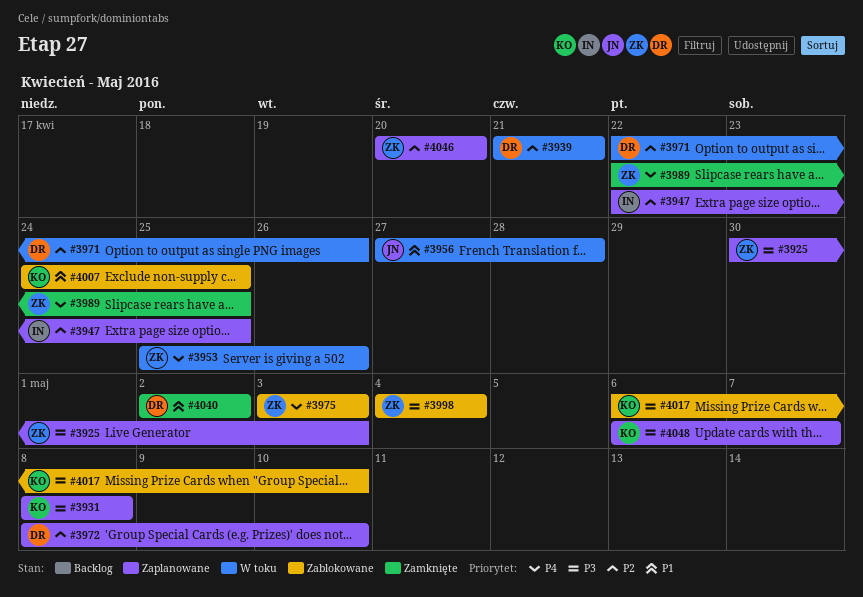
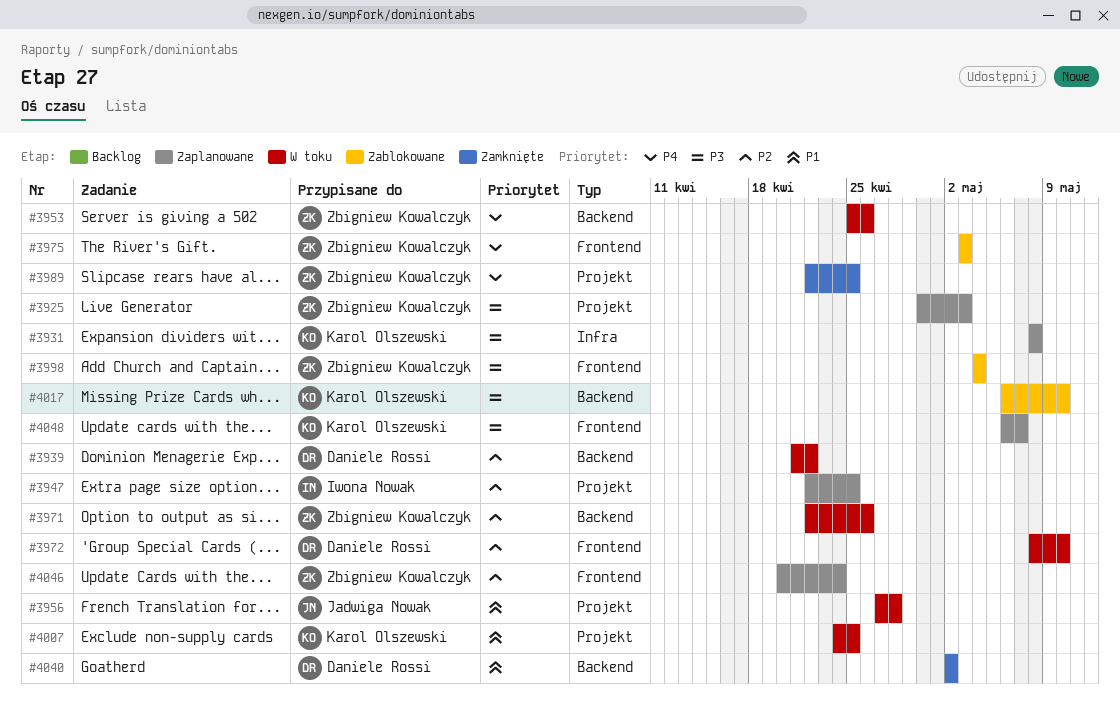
#3939, due: Apr 21 -> Apr 22
#3971, owner: Daniele Rossi -> Zbigniew Kowalczyk
#3972, status: Zaplanowane -> W toku
#4007, status: Zablokowane -> W toku
#4046, due: Apr 20 -> Apr 24

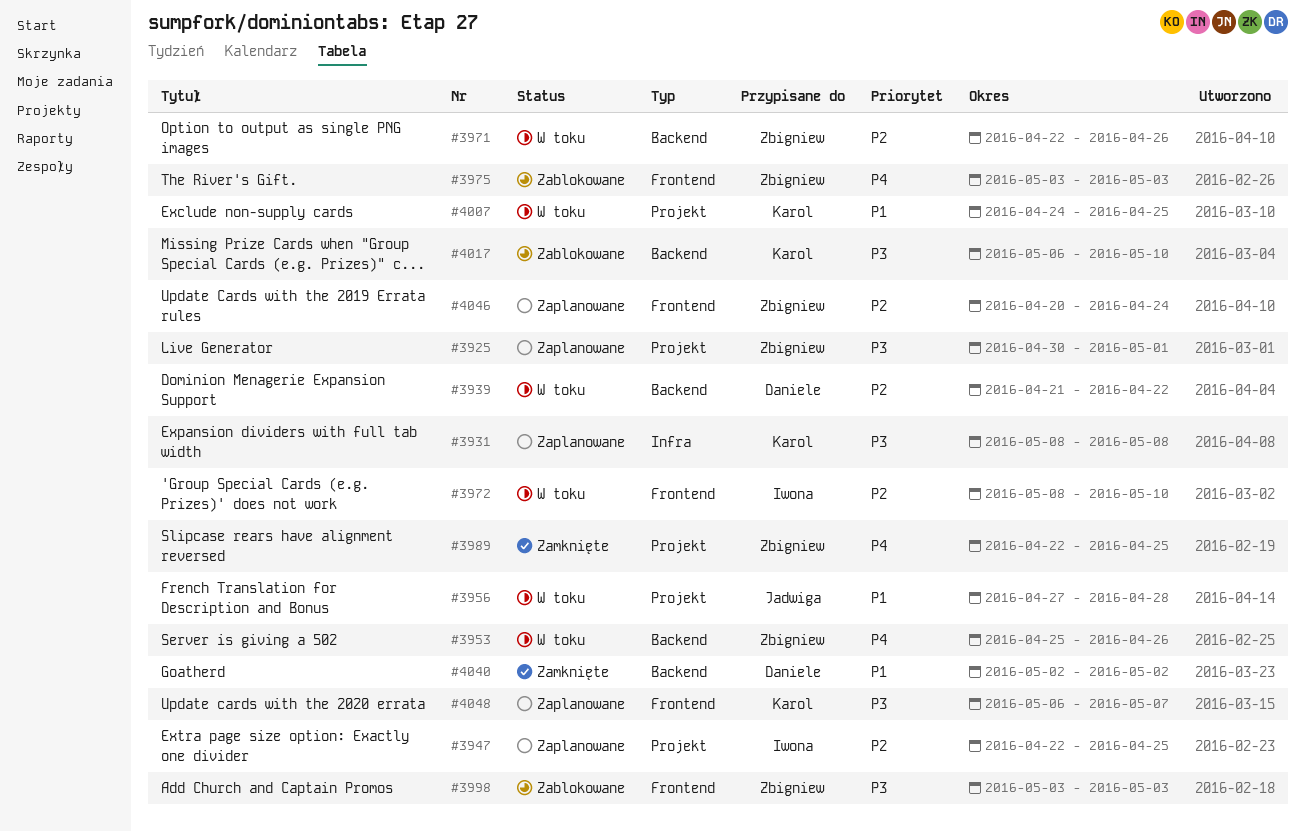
#3925, due: May 3 -> May 1
#3972, owner: Daniele Rossi -> Iwona Nowak
#3998, start: May 4 -> May 3
#3998, due: May 4 -> May 3

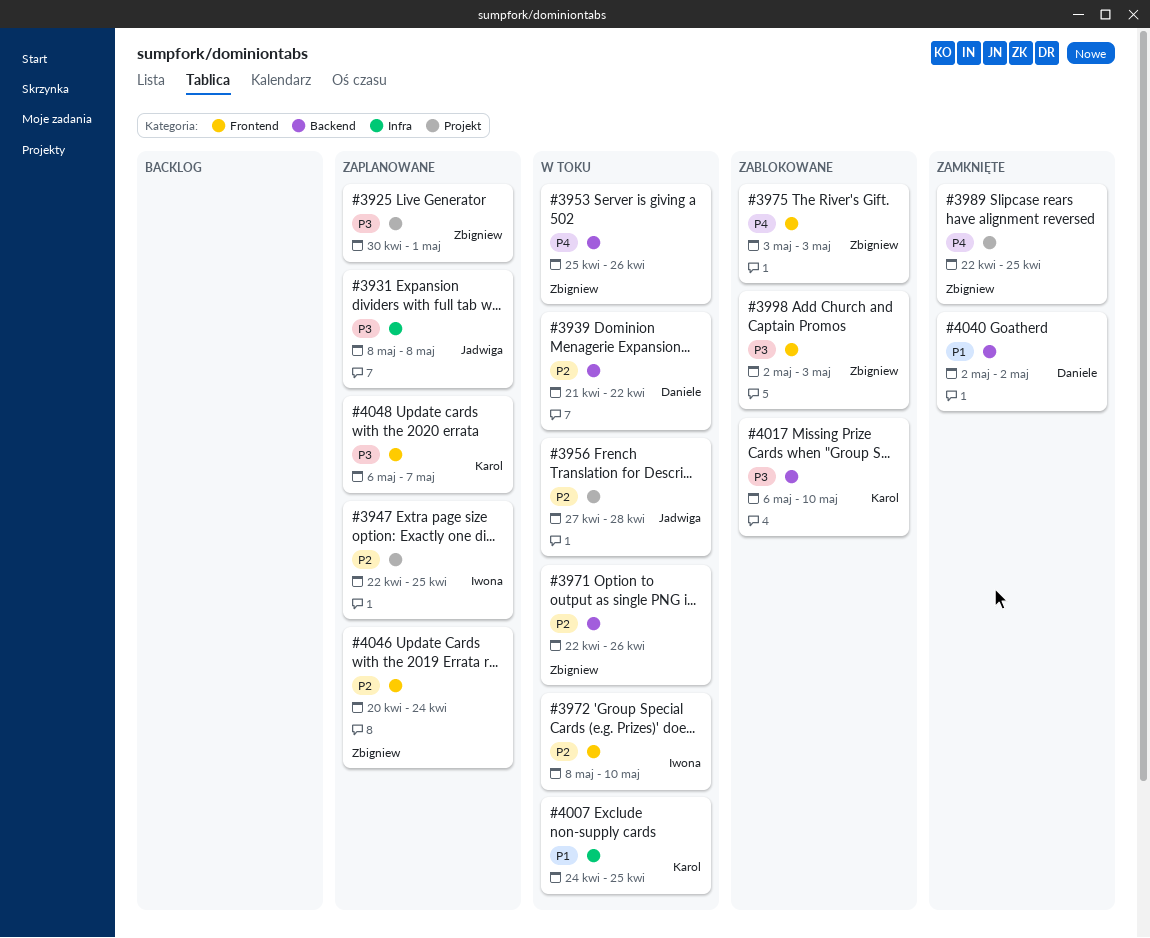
#3931, owner: Karol -> Jadwiga
#3956, priority: P1 -> P2
#3998, start: May 3 -> May 2
#4007, label: Projekt -> Infra

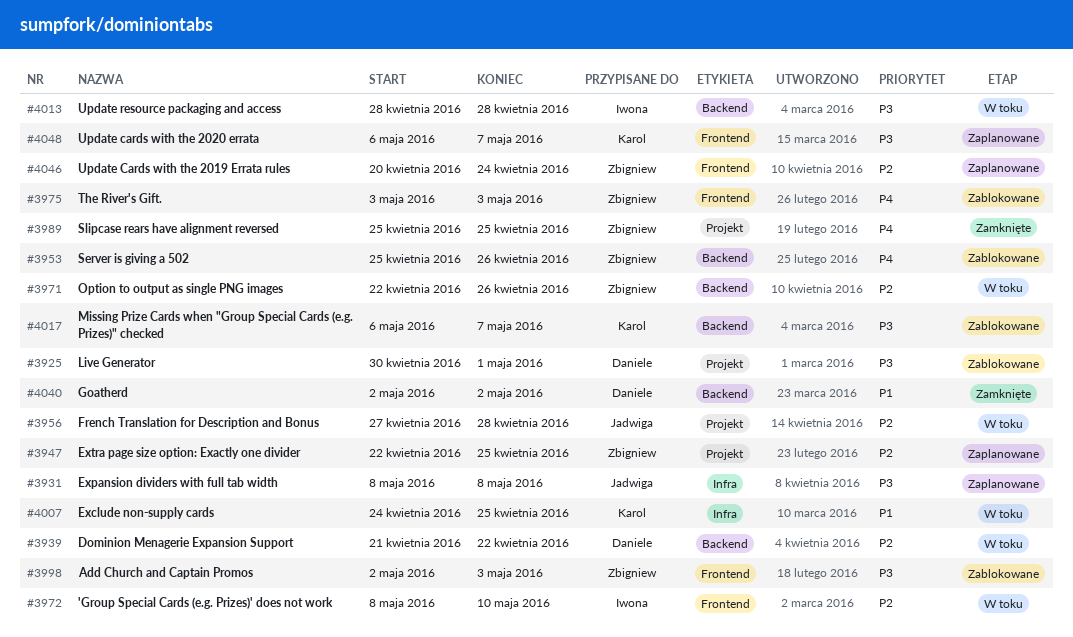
#3925, status: Zaplanowane -> Zablokowane
#3925, owner: Zbigniew -> Daniele
#3947, owner: Iwona -> Zbigniew
#3953, status: W toku -> Zablokowane
#3989, start: Apr 22 -> Apr 25
#4013: none -> present
#4017, due: May 10 -> May 7

